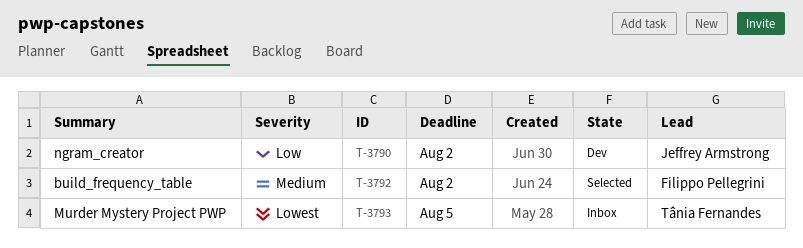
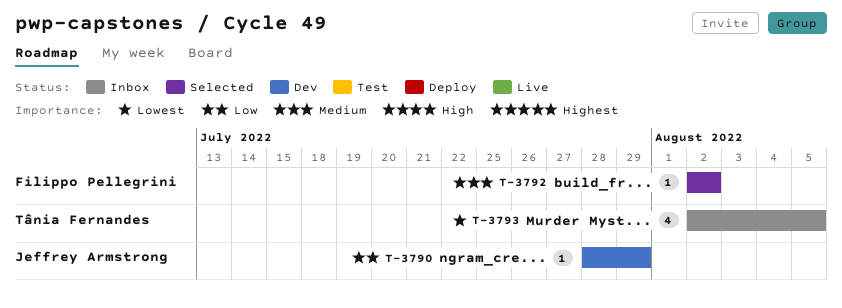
T-3790, due: Aug 2 -> Jul 29

